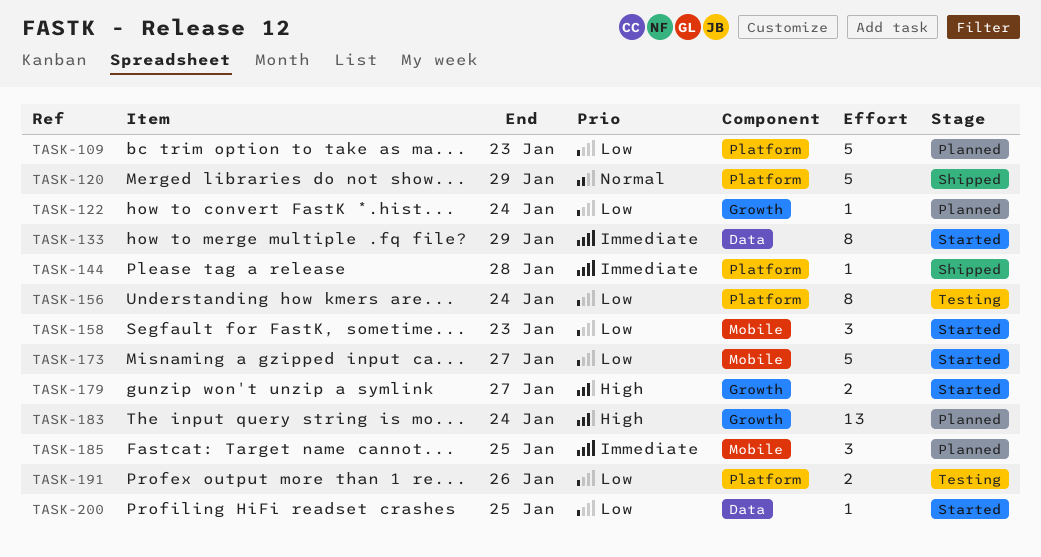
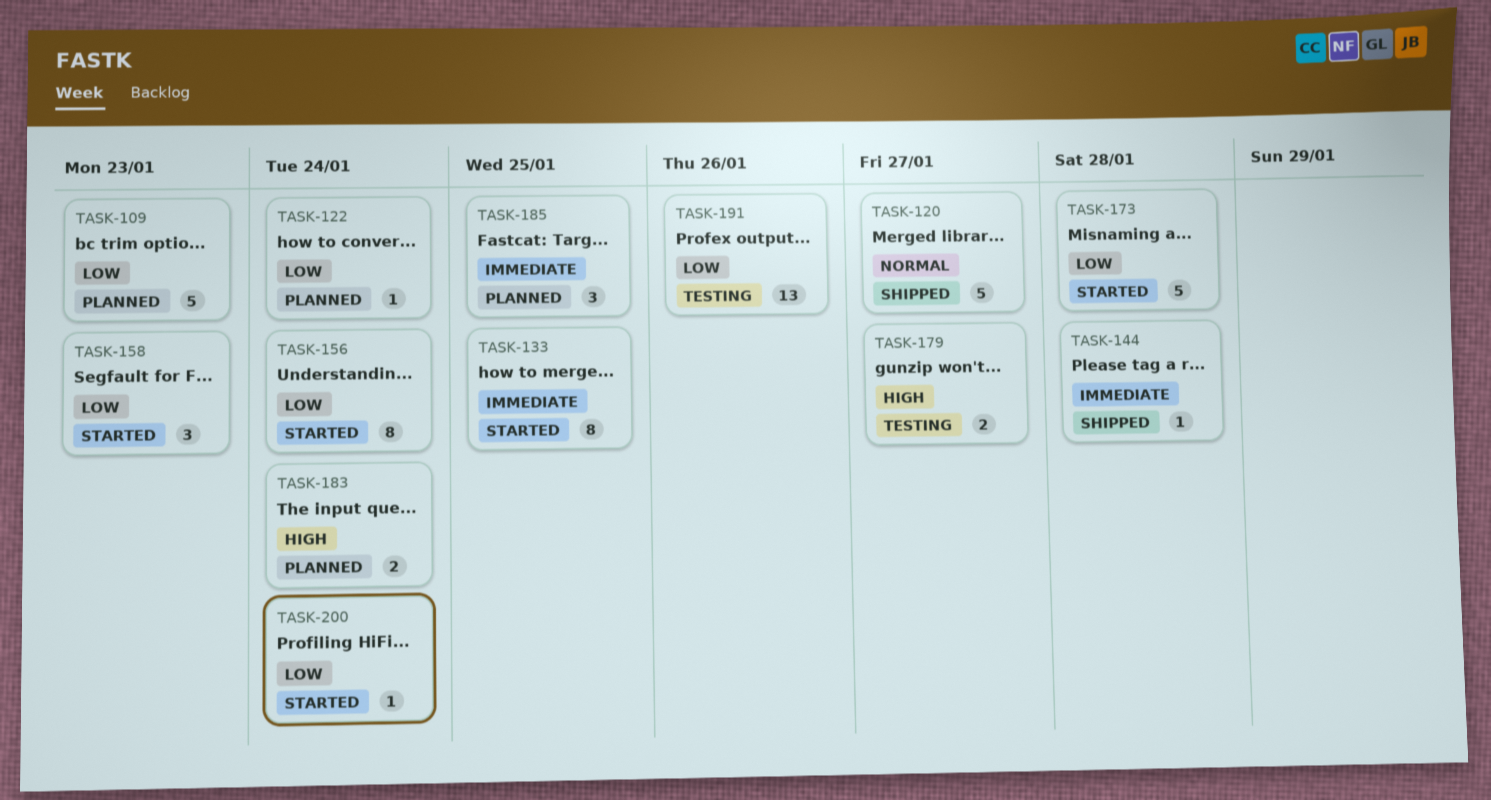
TASK-120, due: Jan 29 -> Jan 27
TASK-133, due: Jan 29 -> Jan 25
TASK-156, status: Testing -> Started
TASK-173, due: Jan 27 -> Jan 28
TASK-179, status: Started -> Testing
TASK-183, estimate: 13 -> 2
TASK-191, estimate: 2 -> 13
TASK-200, due: Jan 25 -> Jan 24

